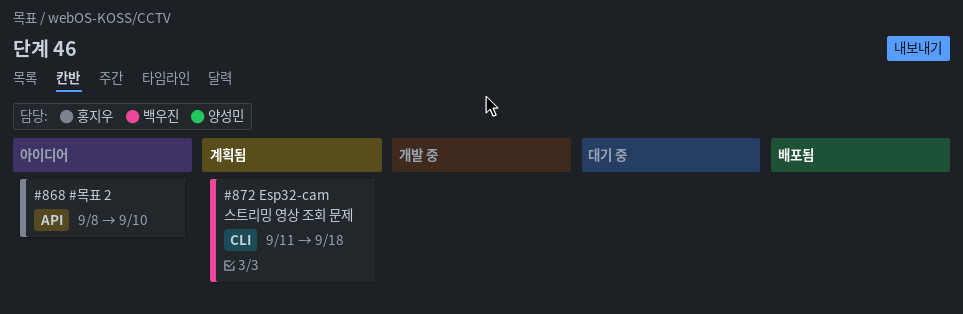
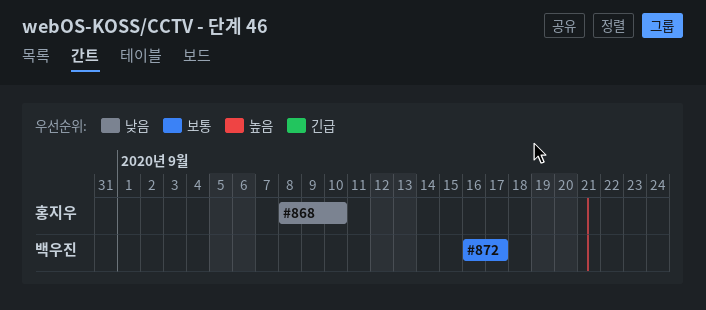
#872, start: Sep 11 -> Sep 16
#872, due: Sep 18 -> Sep 17

